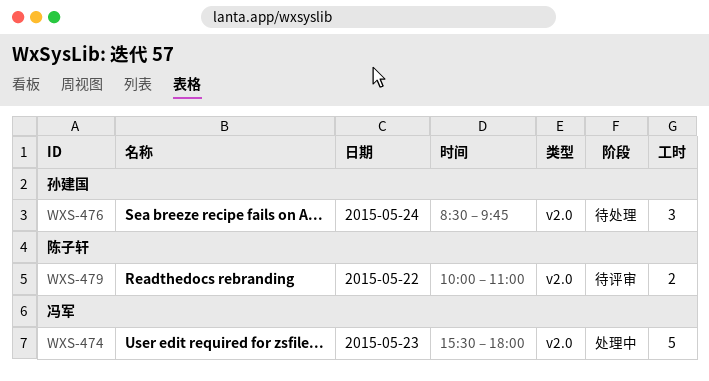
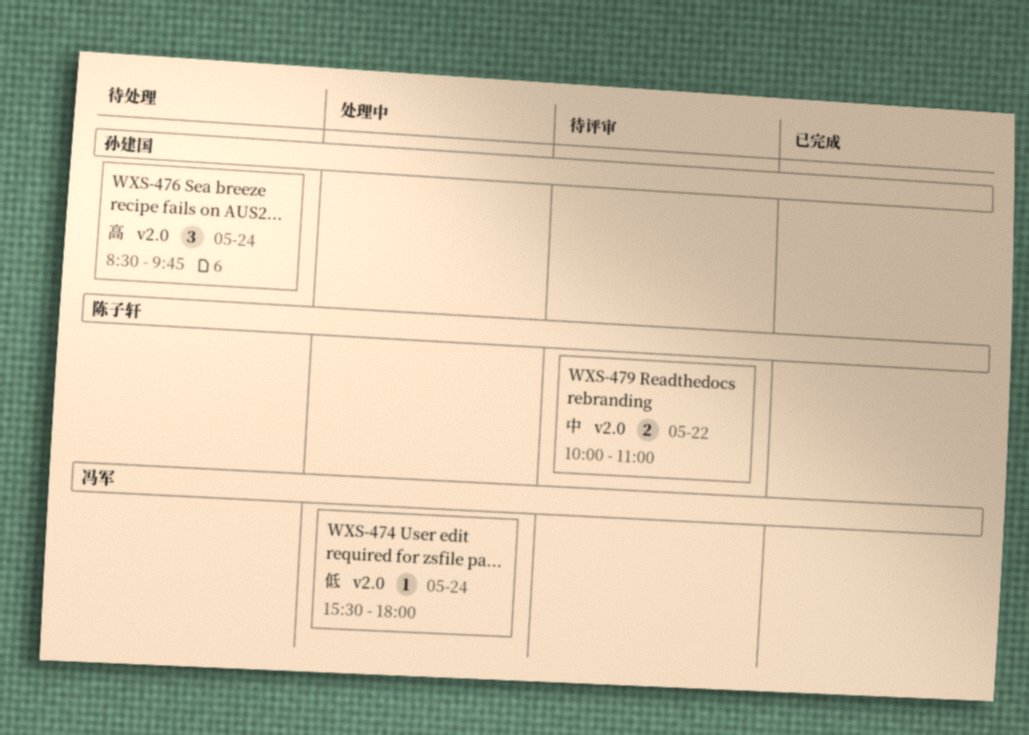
WXS-474, estimate: 5 -> 1
WXS-474, day: May 23 -> May 24

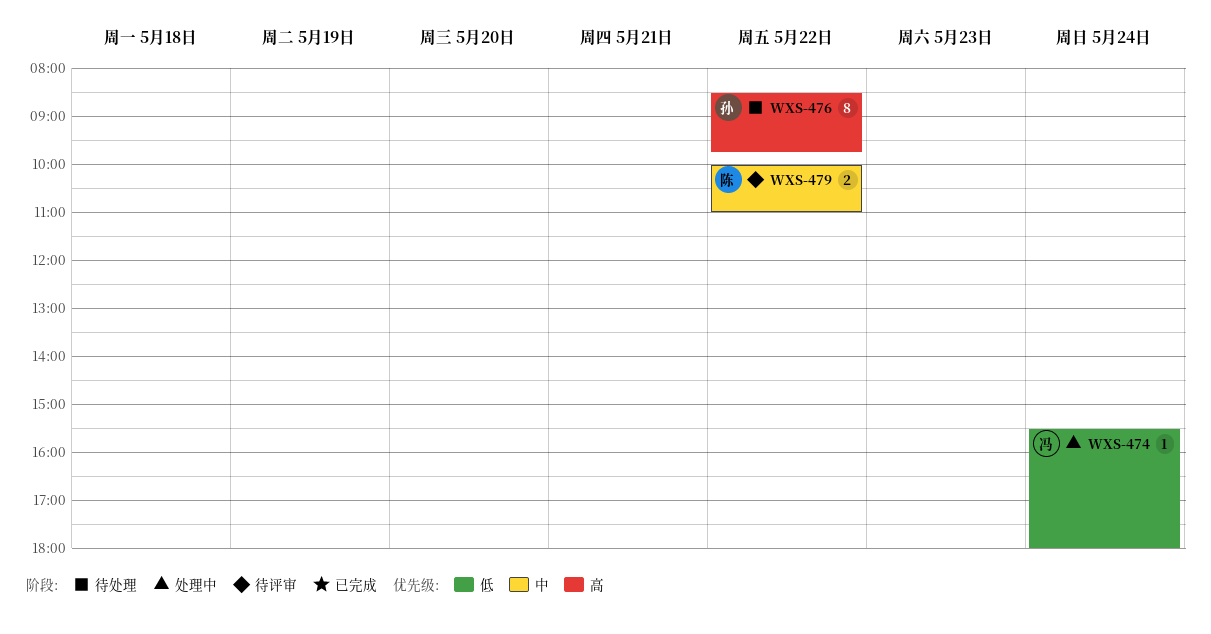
WXS-476, estimate: 3 -> 8
WXS-476, day: May 24 -> May 22

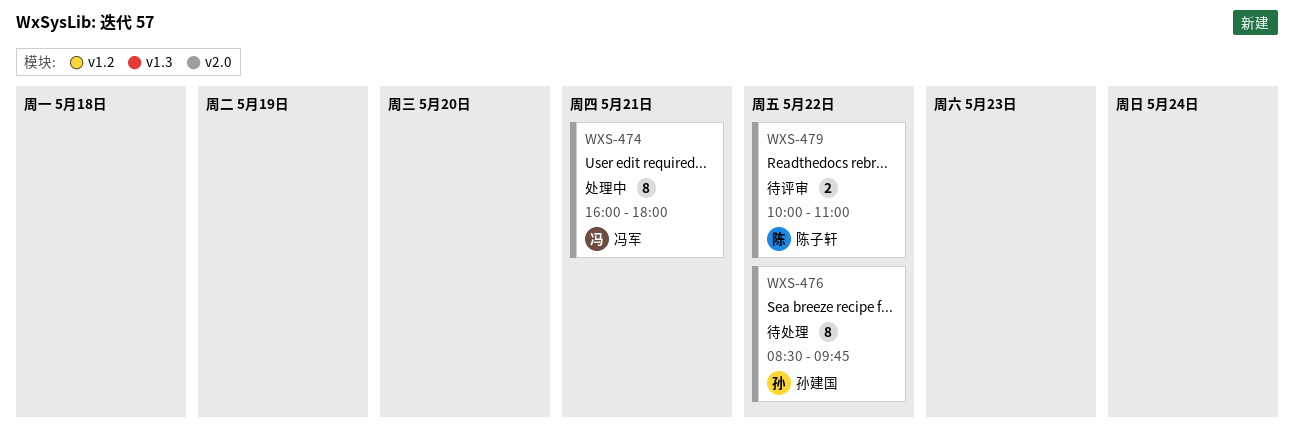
WXS-474, estimate: 1 -> 8
WXS-474, day: May 24 -> May 21
WXS-474, begins: 15:30 -> 16:00

